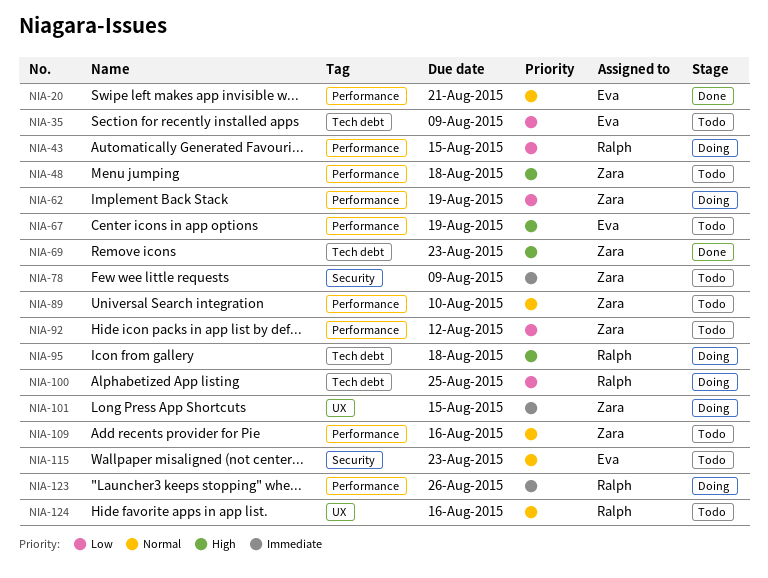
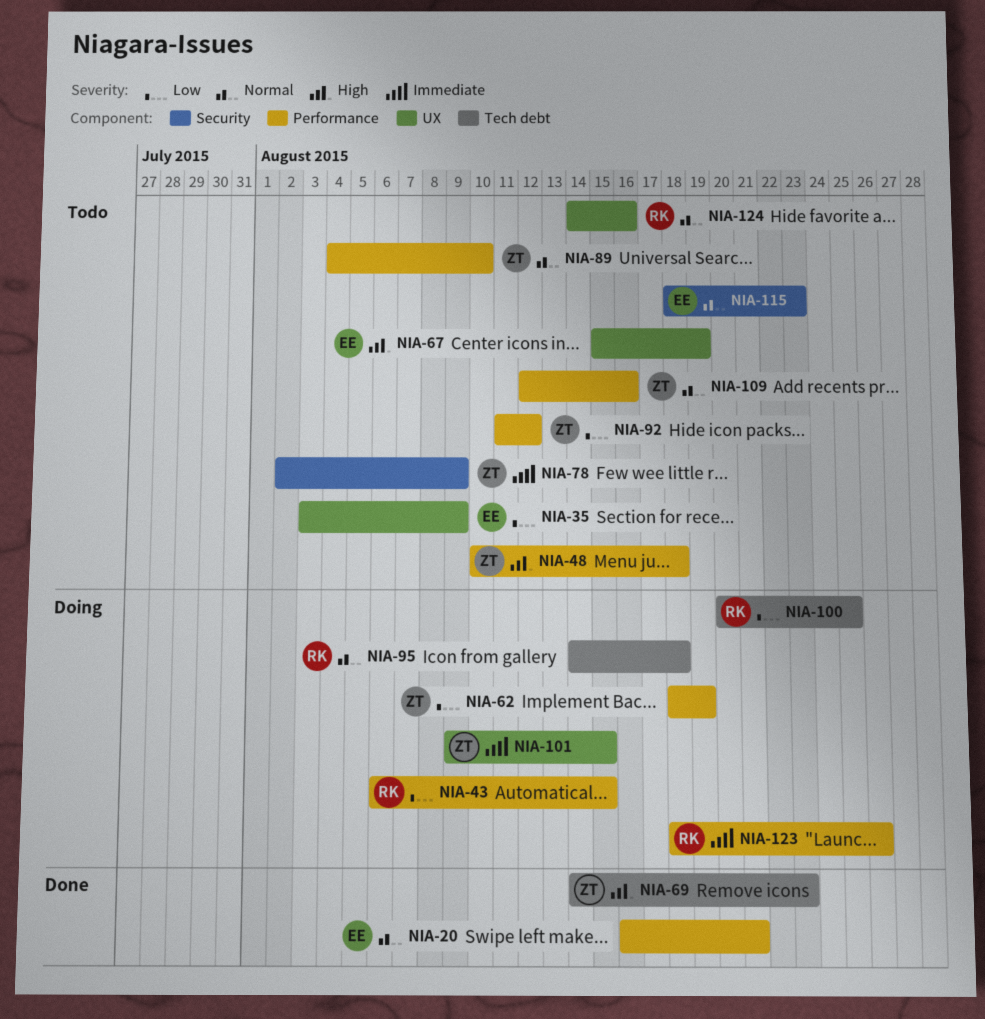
NIA-35, label: Tech debt -> UX
NIA-67, label: Performance -> UX
NIA-95, priority: High -> Normal

